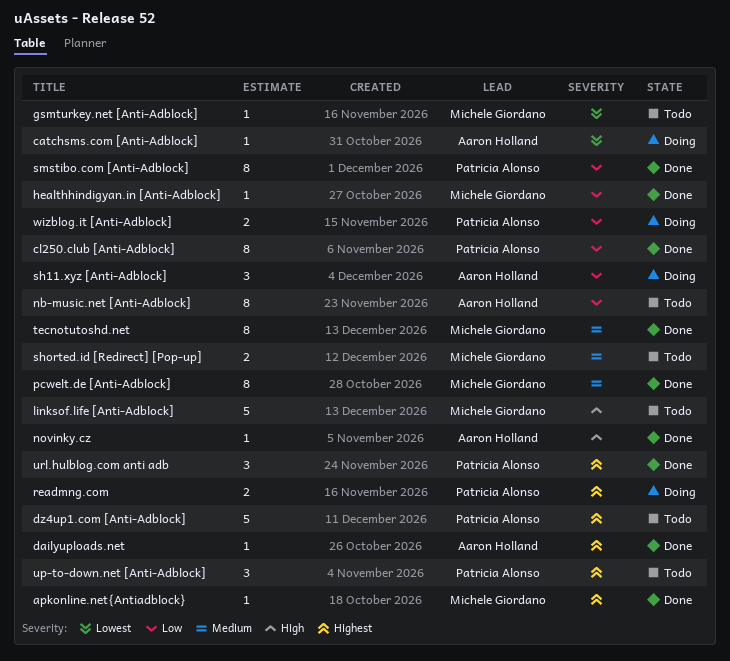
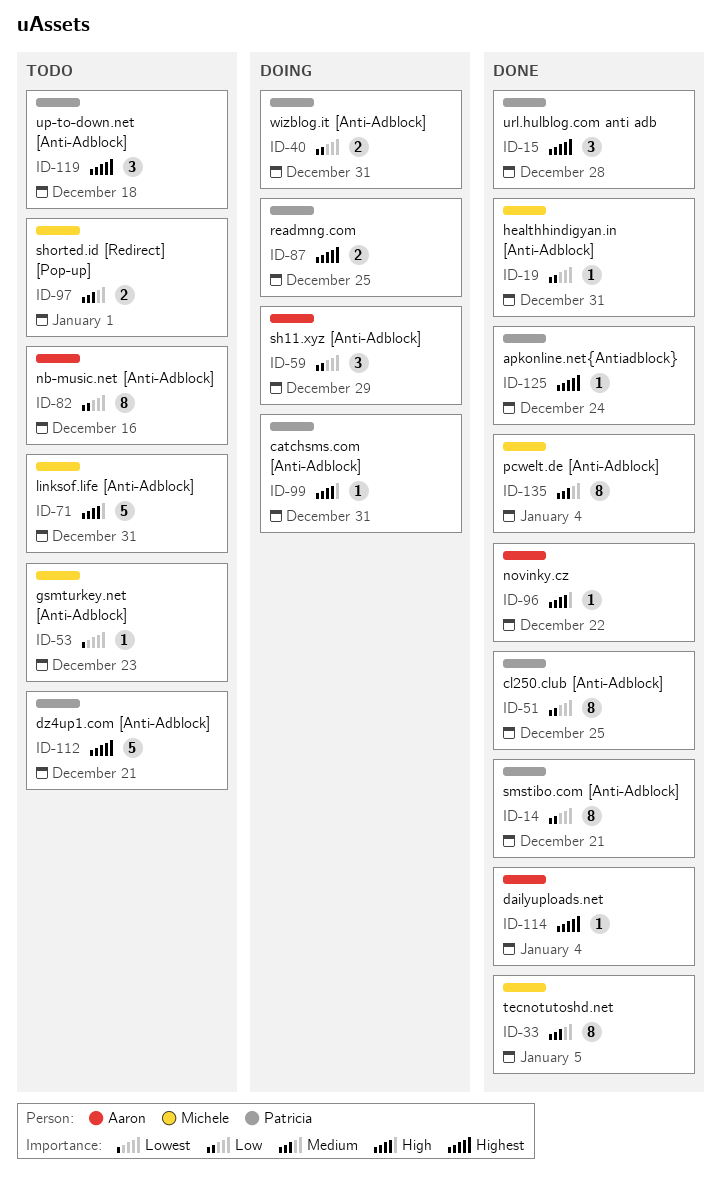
apkonline.net{Antiadblock}, owner: Michele Giordano -> Patricia Alonso
catchsms.com [Anti-Adblock], owner: Aaron Holland -> Patricia Alonso
catchsms.com [Anti-Adblock], priority: Lowest -> High

